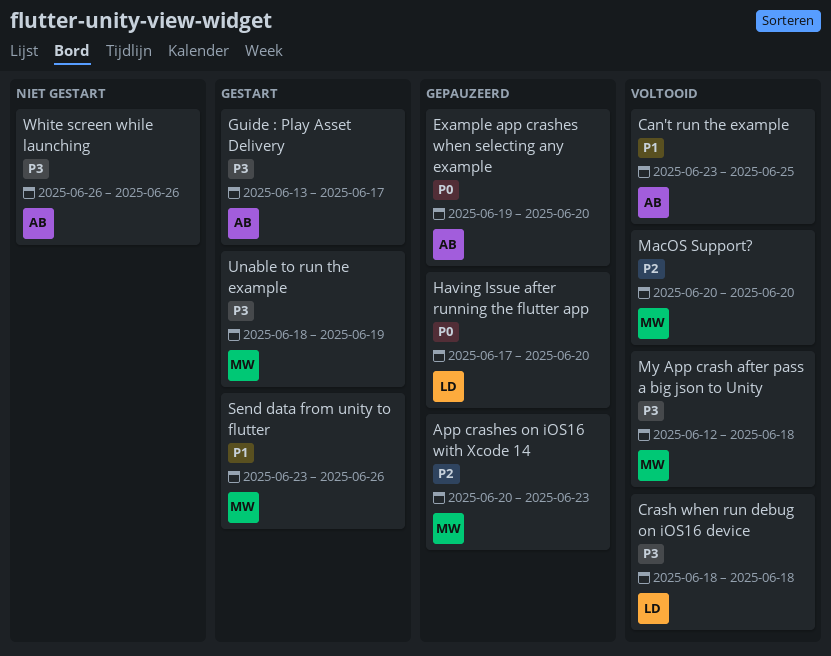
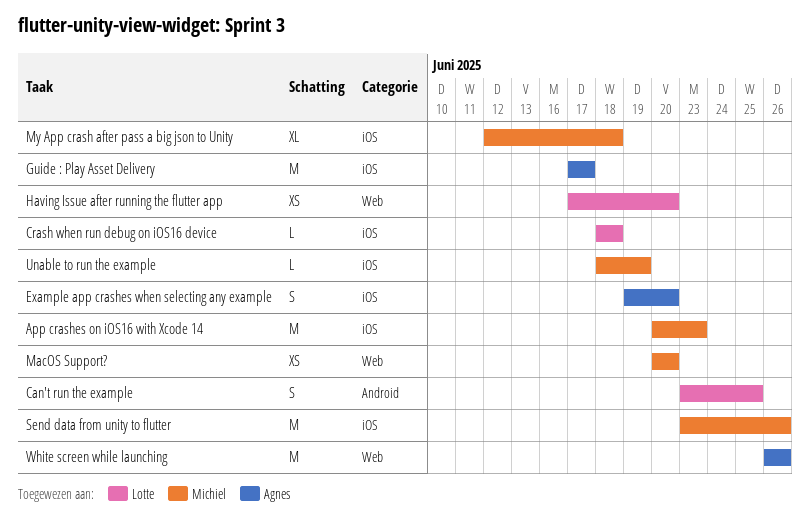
Can't run the example, owner: Agnes -> Lotte
Guide : Play Asset Delivery, start: Jun 13 -> Jun 17

